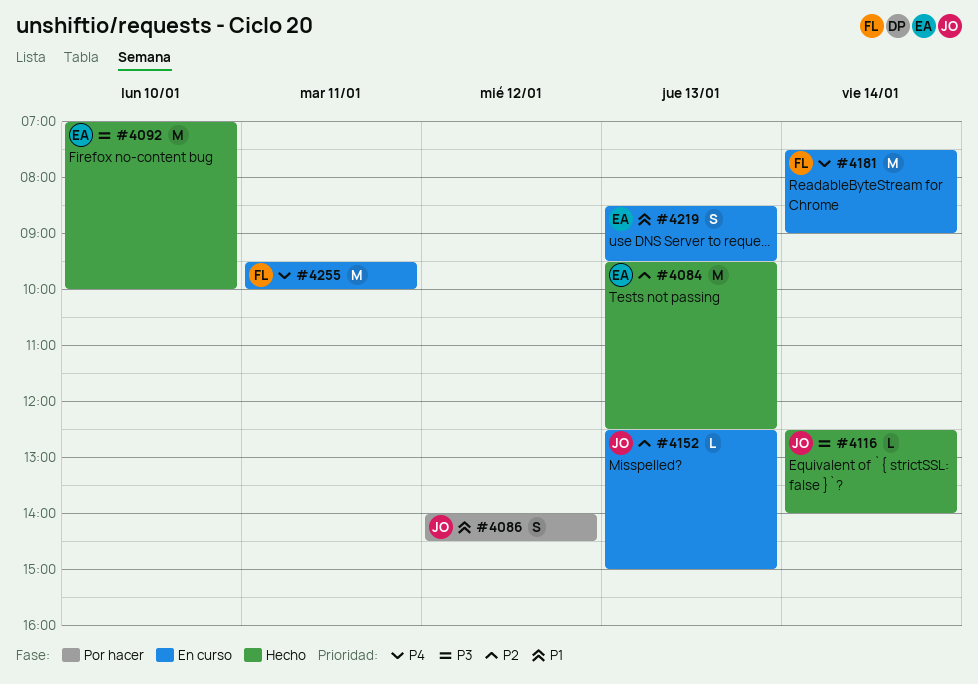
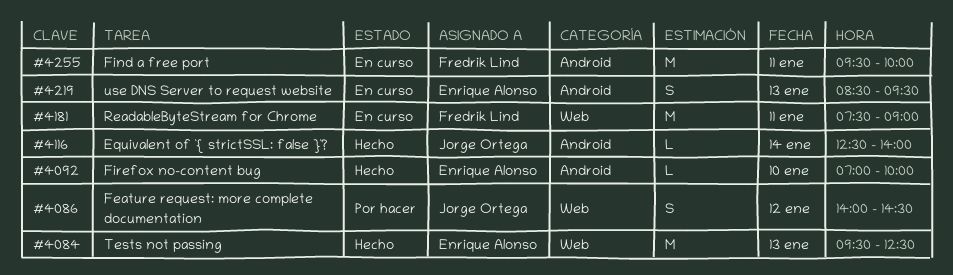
#4092, estimate: M -> L
#4152: present -> none
#4181, day: Jan 14 -> Jan 11

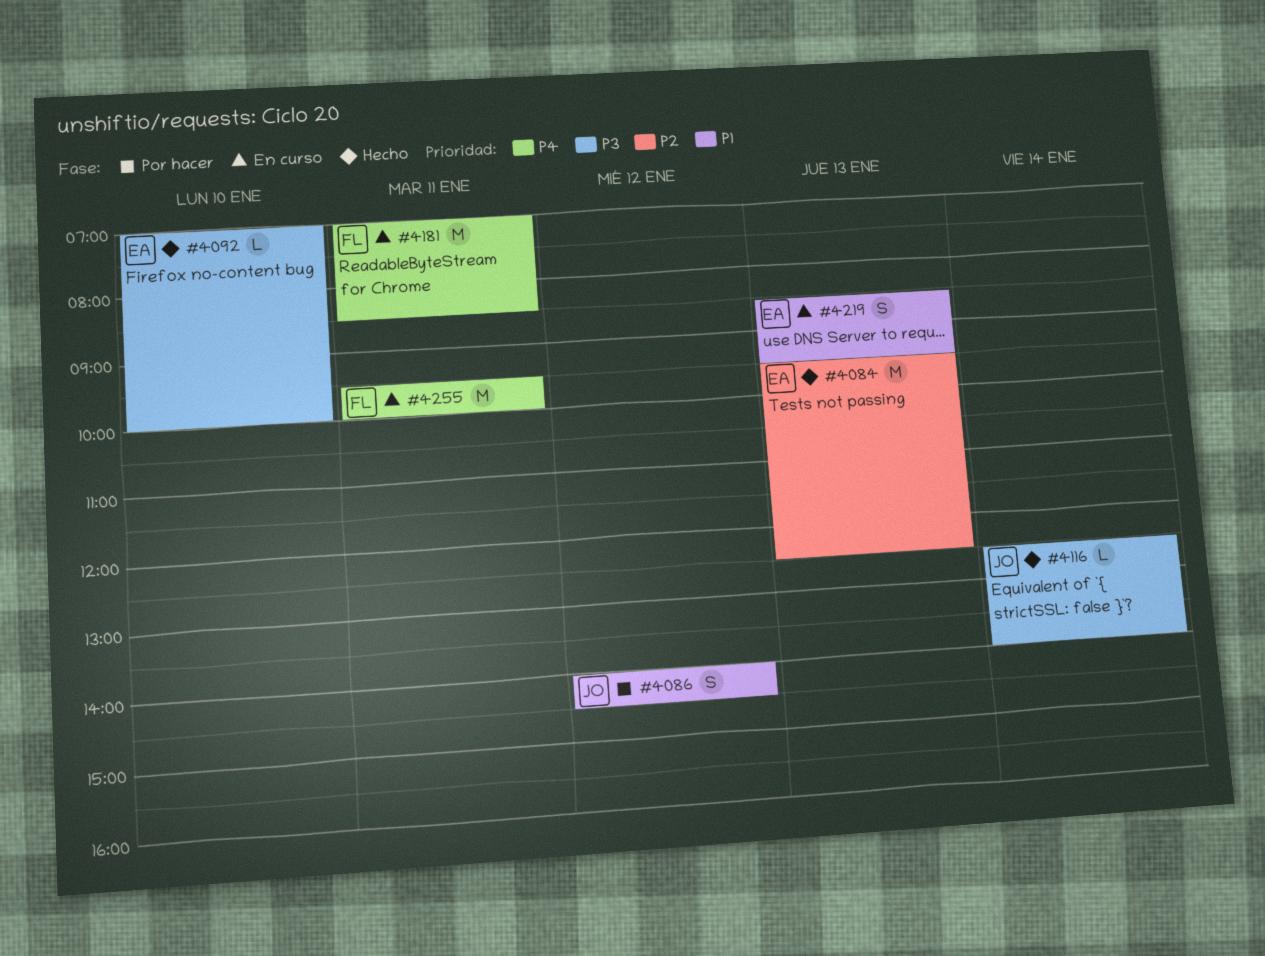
#4181, begins: 07:30 -> 07:00
#4181, ends: 09:00 -> 08:30

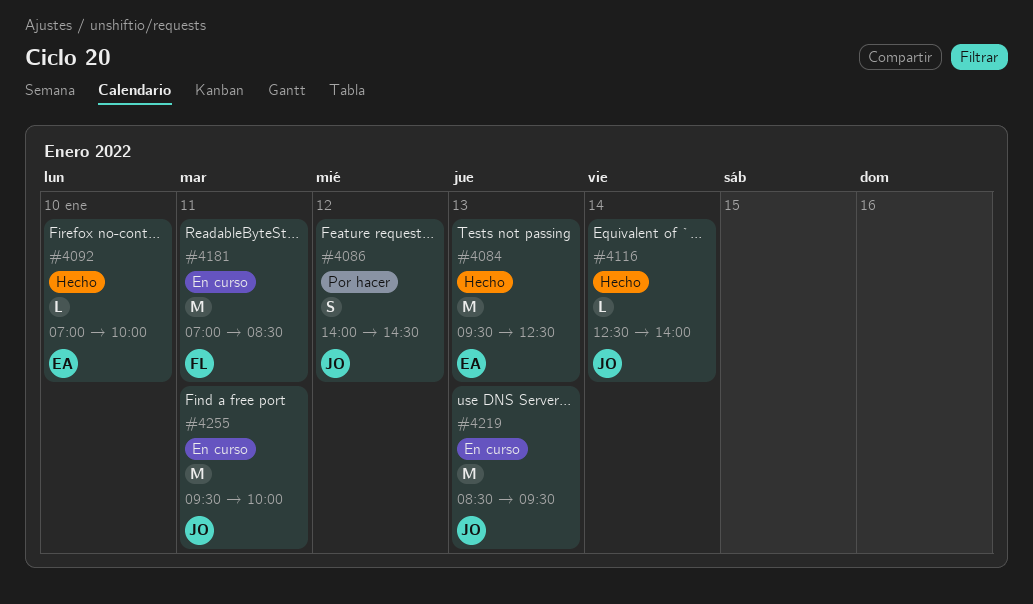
#4219, owner: EA -> JO
#4219, estimate: S -> M
#4255, owner: FL -> JO

